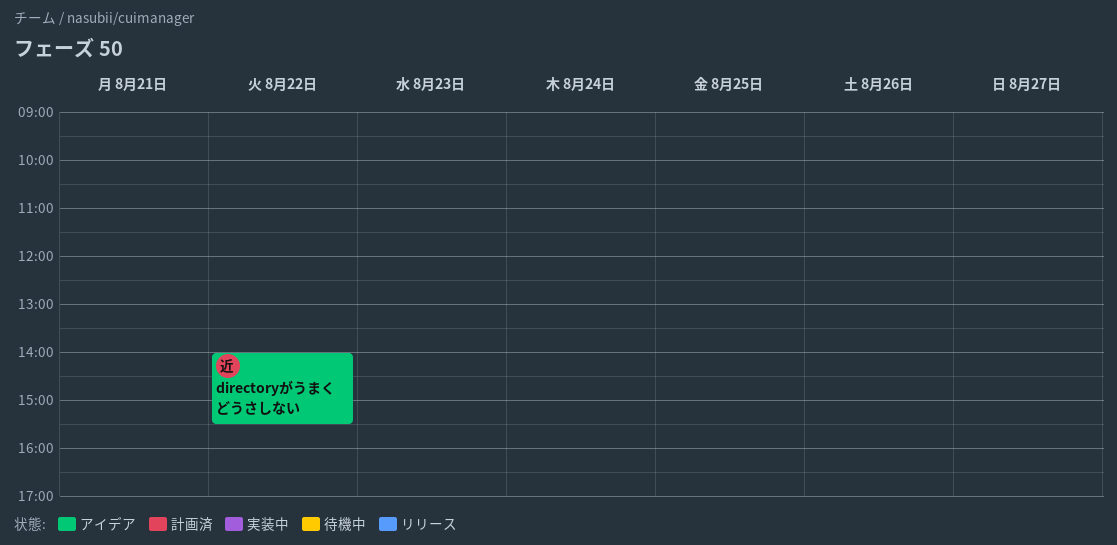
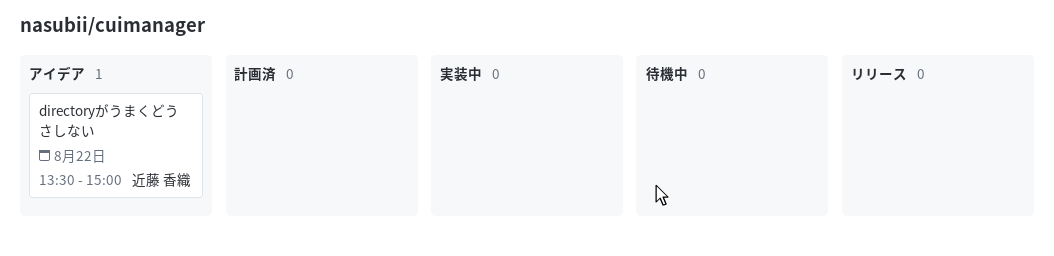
directoryがうまくどうさしない, begins: 14:00 -> 13:30
directoryがうまくどうさしない, ends: 15:30 -> 15:00

